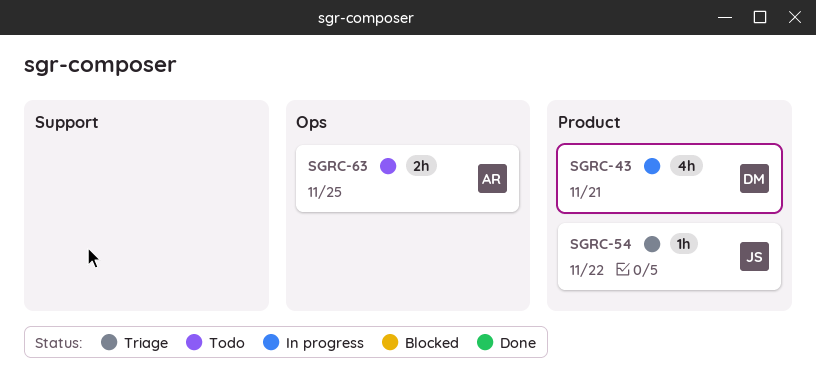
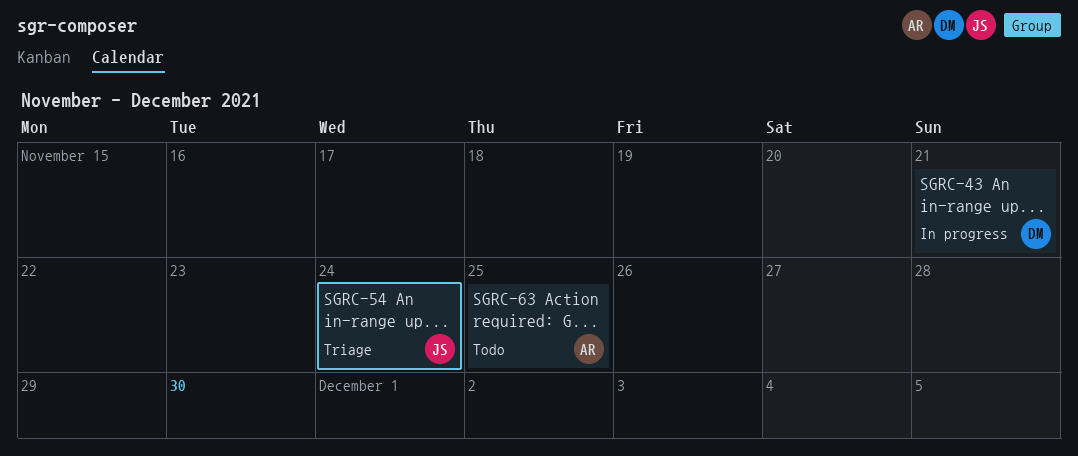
SGRC-54, due: Nov 22 -> Nov 24

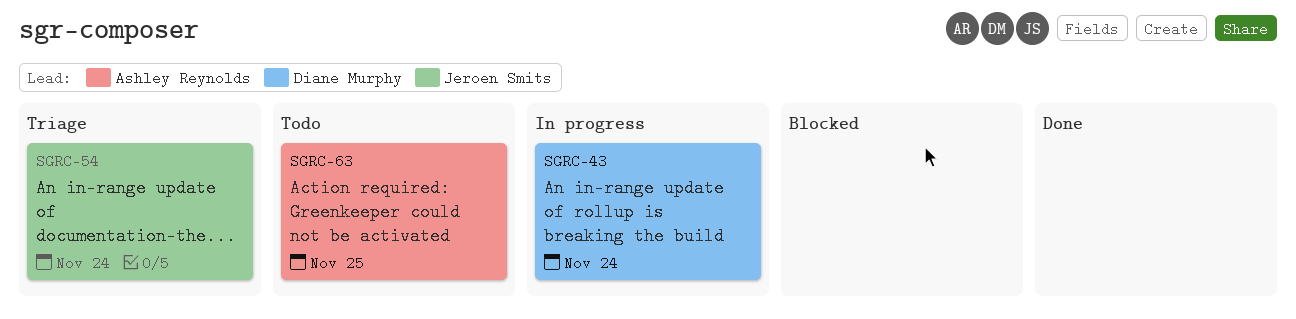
SGRC-43, due: Nov 21 -> Nov 24

